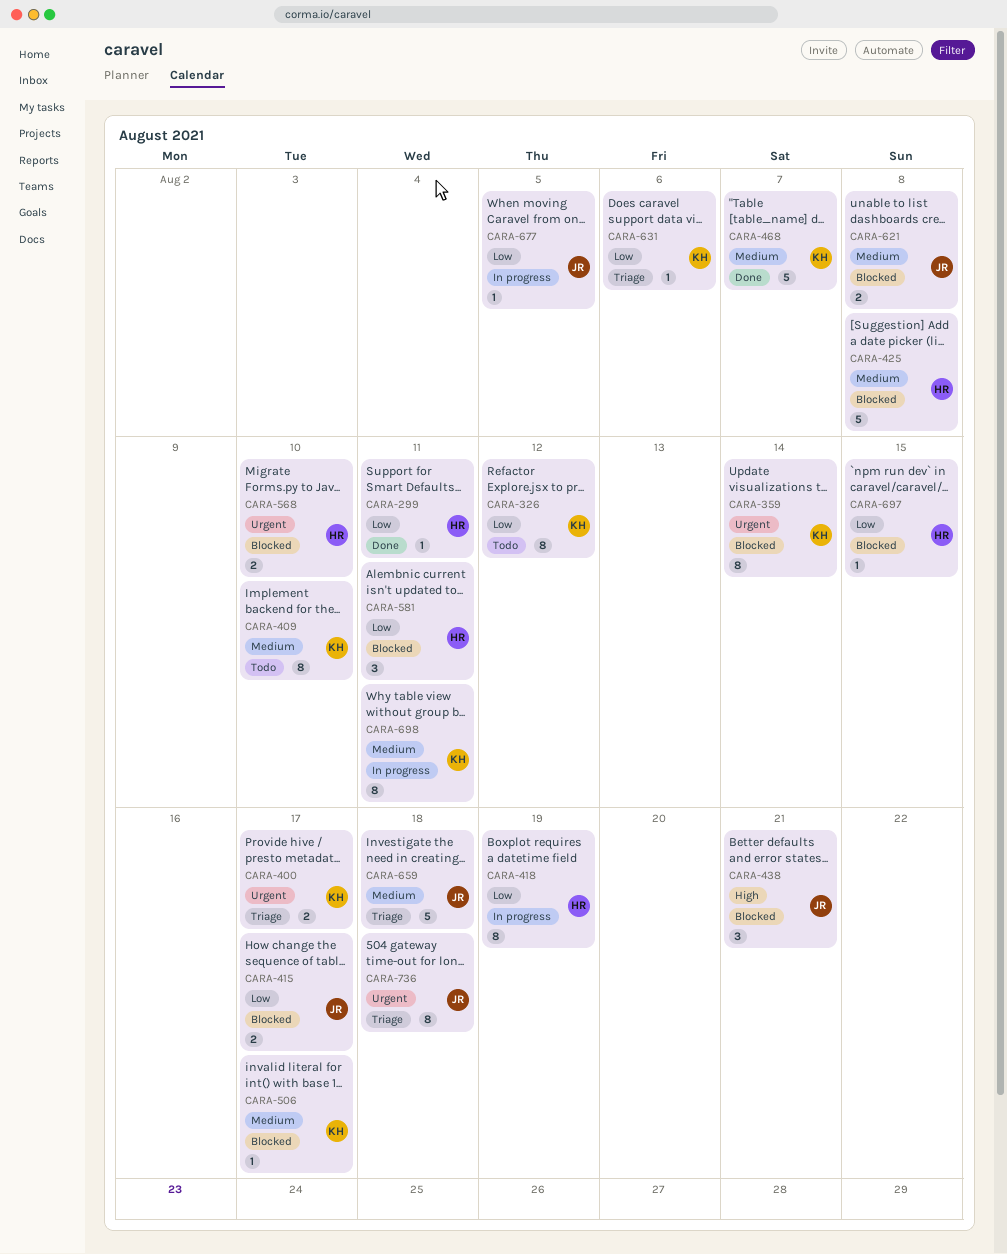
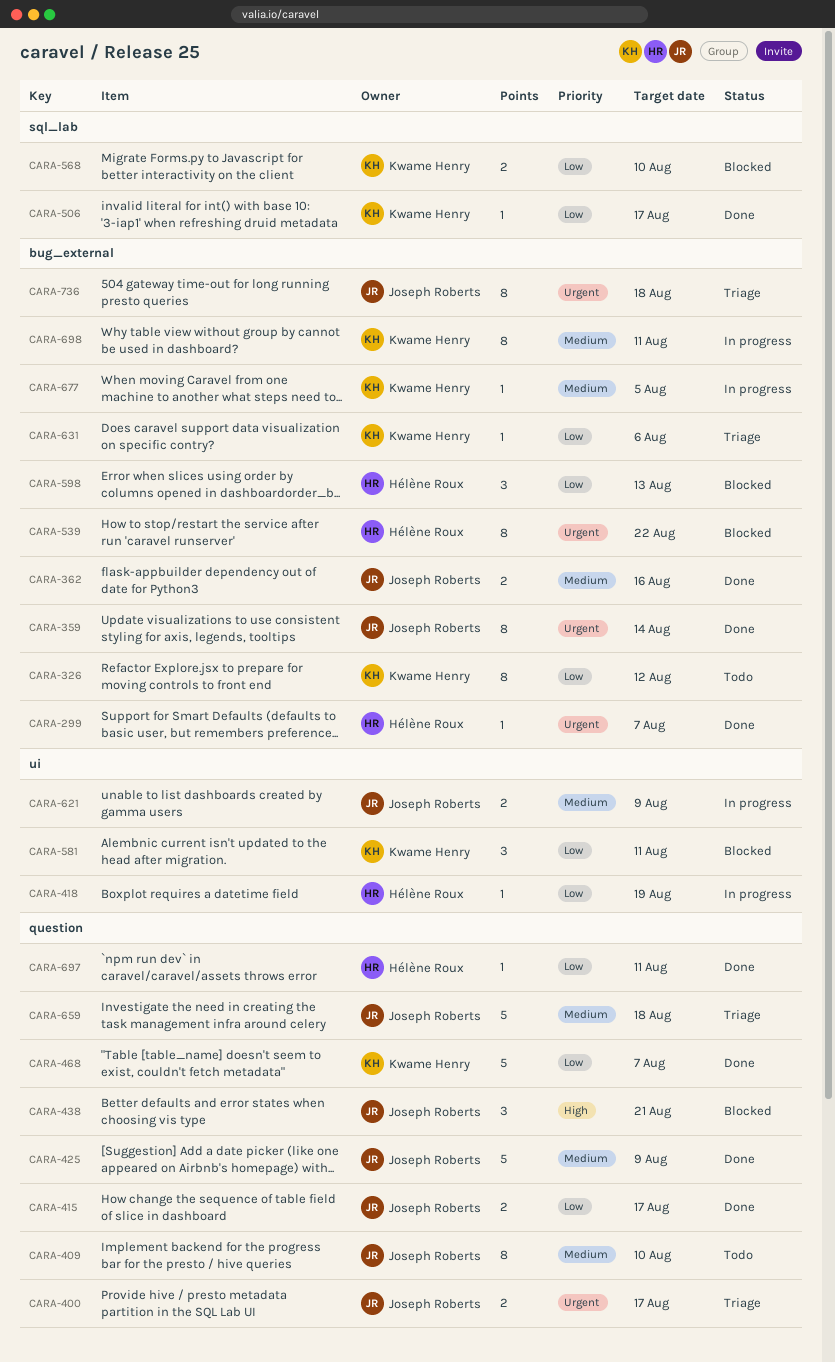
CARA-299, priority: Low -> Urgent
CARA-299, due: Aug 11 -> Aug 7
CARA-359, status: Blocked -> Done
CARA-359, owner: Kwame Henry -> Joseph Roberts
CARA-362: none -> present
CARA-400, owner: Kwame Henry -> Joseph Roberts
CARA-409, owner: Kwame Henry -> Joseph Roberts
CARA-415, status: Blocked -> Done
CARA-418, estimate: 8 -> 1
CARA-425, status: Blocked -> Done
CARA-425, owner: Hélène Roux -> Joseph Roberts
CARA-425, due: Aug 8 -> Aug 9
CARA-468, priority: Medium -> Low
CARA-506, status: Blocked -> Done
CARA-506, priority: Medium -> Low
CARA-539: none -> present
CARA-568, owner: Hélène Roux -> Kwame Henry
CARA-568, priority: Urgent -> Low
CARA-581, owner: Hélène Roux -> Kwame Henry
CARA-598: none -> present
CARA-621, status: Blocked -> In progress
CARA-621, due: Aug 8 -> Aug 9
CARA-677, owner: Joseph Roberts -> Kwame Henry
CARA-677, priority: Low -> Medium
CARA-697, status: Blocked -> Done
CARA-697, due: Aug 15 -> Aug 11

